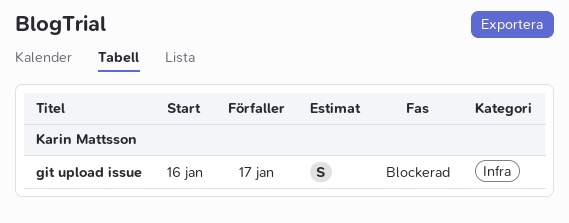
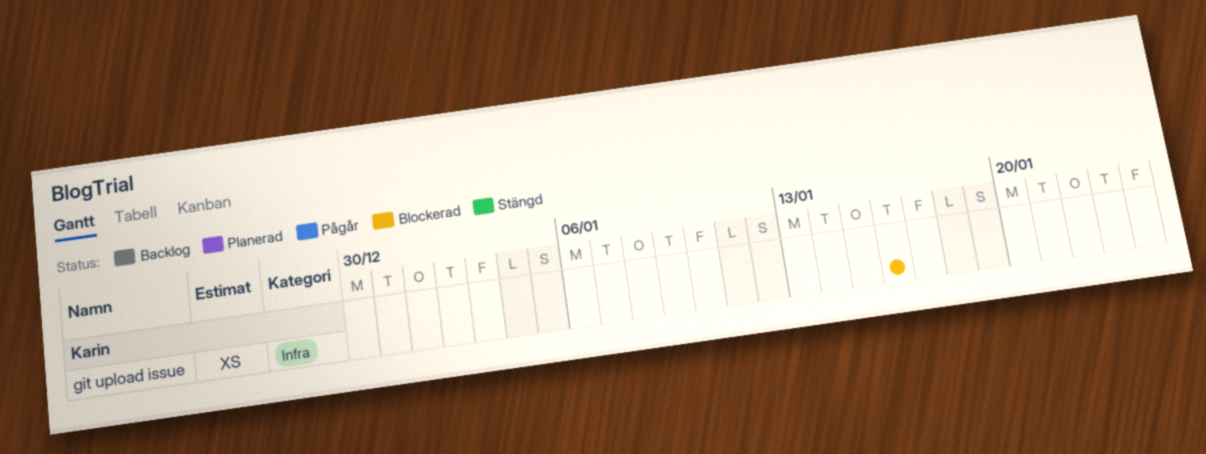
git upload issue, estimate: S -> XS
git upload issue, due: Jan 17 -> Jan 16

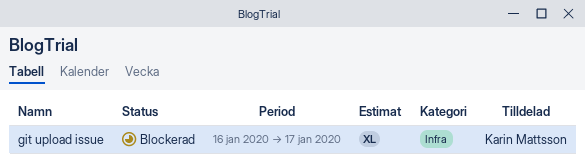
git upload issue, estimate: XS -> XL
git upload issue, due: Jan 16 -> Jan 17

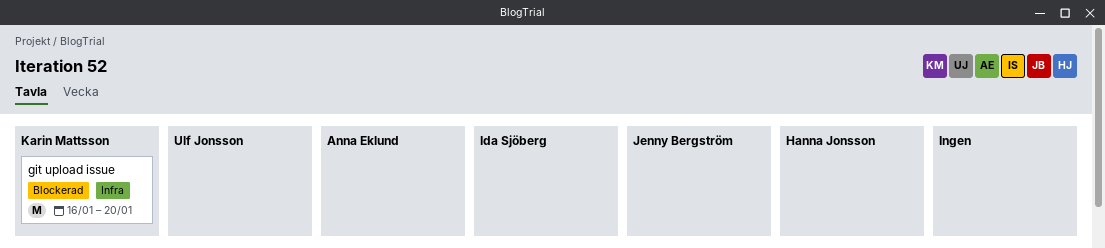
git upload issue, estimate: XL -> M
git upload issue, due: Jan 17 -> Jan 20

